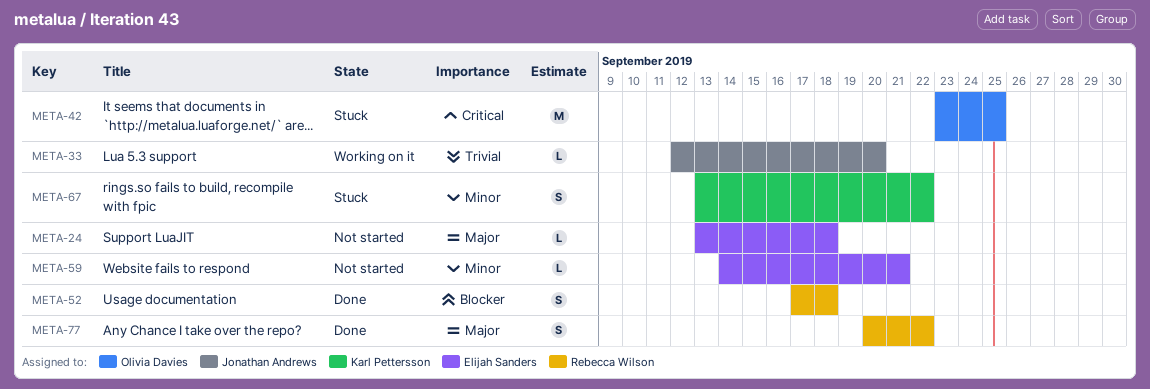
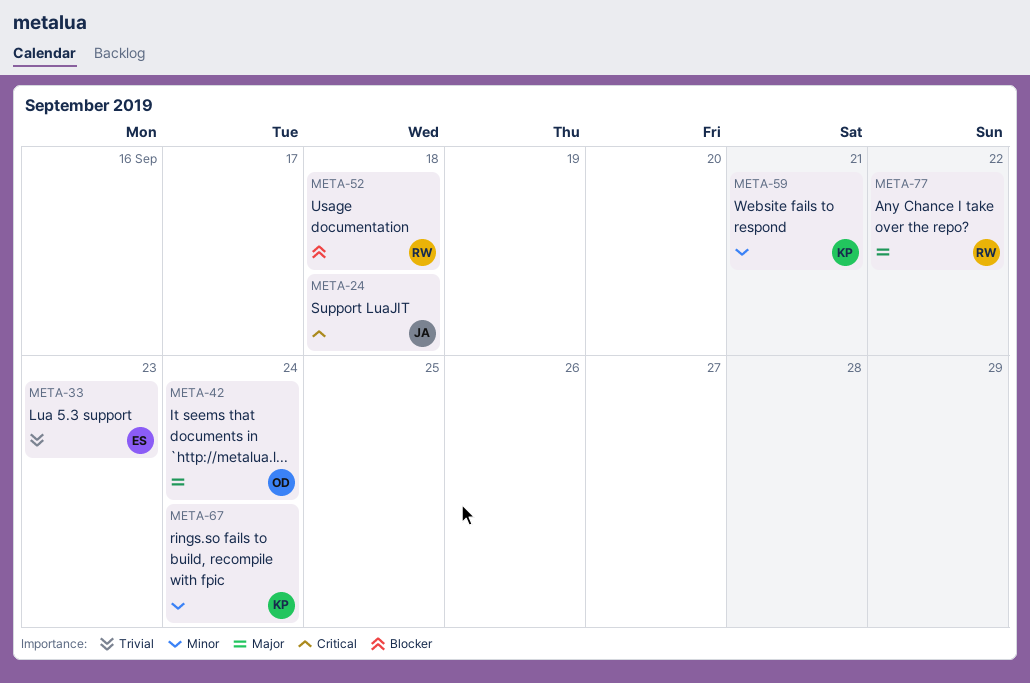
META-24, owner: Elijah Sanders -> Jonathan Andrews
META-24, priority: Major -> Critical
META-33, owner: Jonathan Andrews -> Elijah Sanders
META-33, due: Sep 20 -> Sep 23
META-42, priority: Critical -> Major
META-42, due: Sep 25 -> Sep 24
META-59, owner: Elijah Sanders -> Karl Pettersson
META-67, due: Sep 22 -> Sep 24

